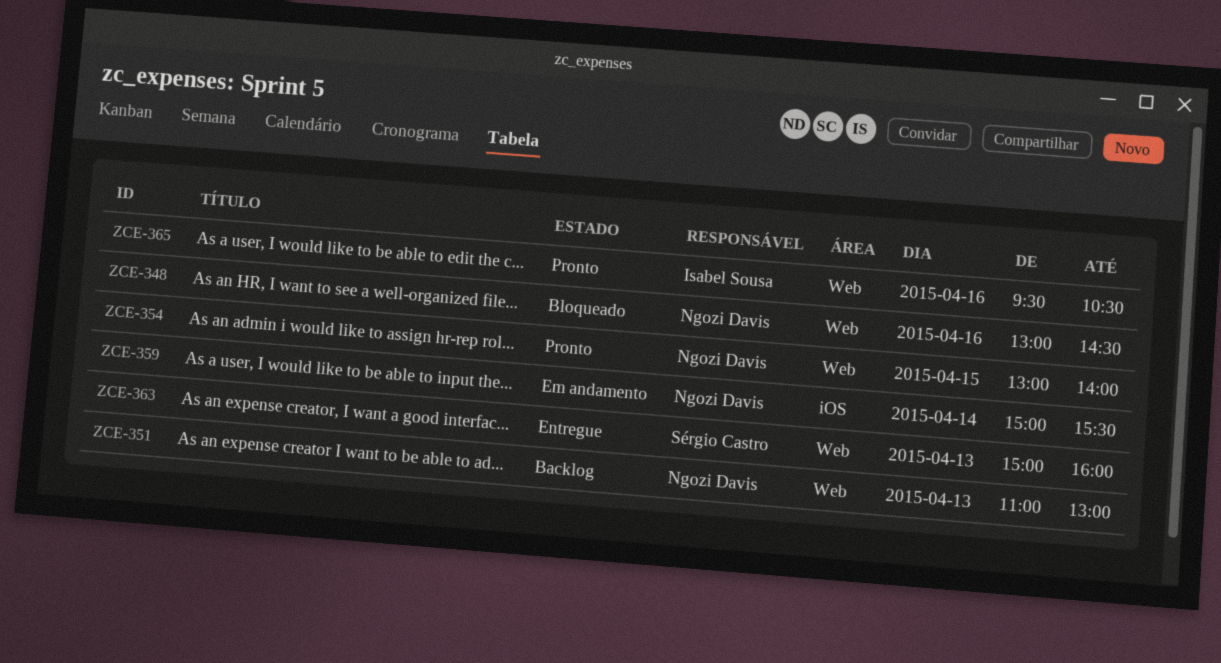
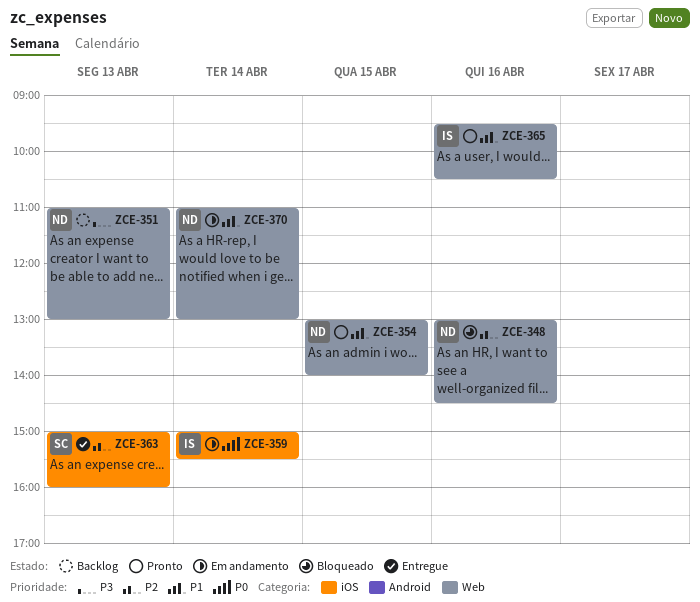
ZCE-359, owner: Ngozi Davis -> Isabel Sousa
ZCE-363, label: Web -> iOS
ZCE-370: none -> present

